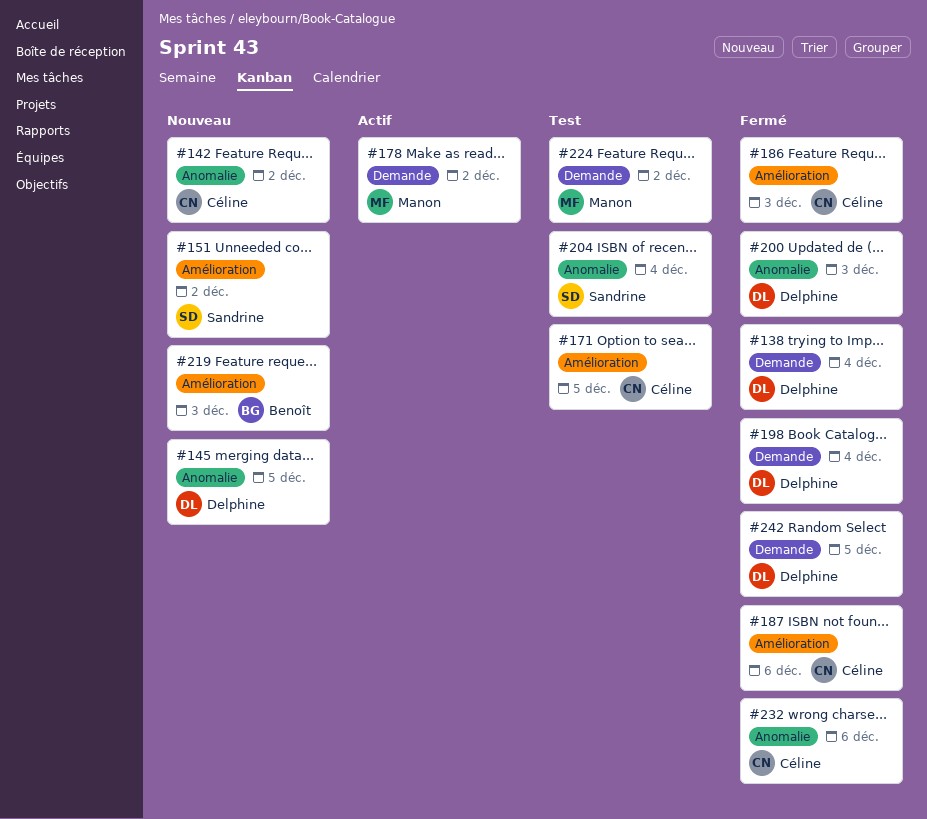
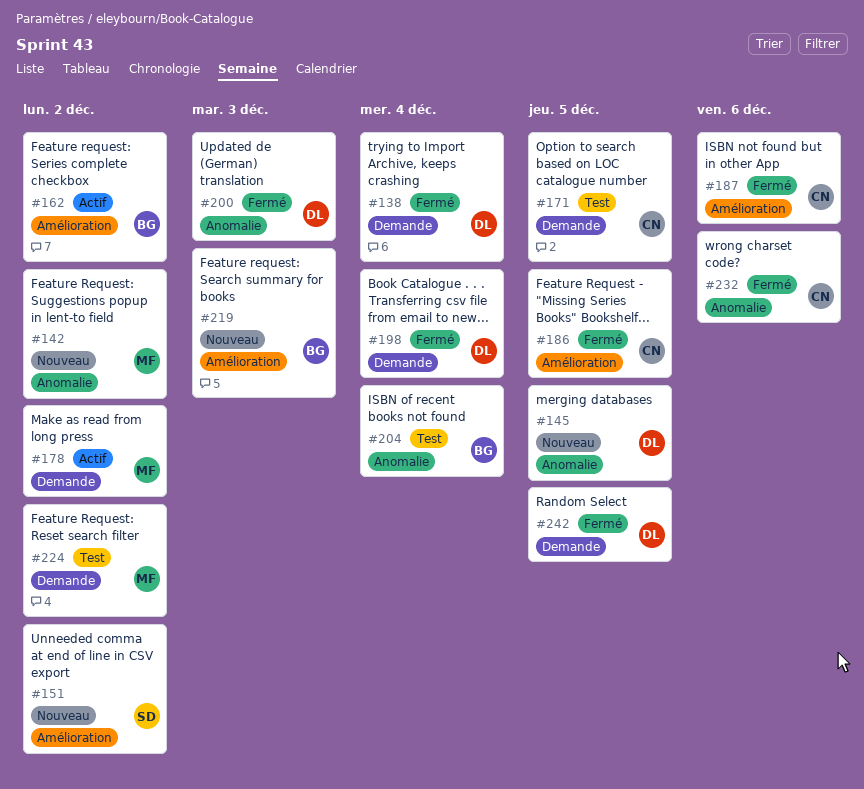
#142, owner: Céline -> Manon
#162: none -> present
#171, label: Amélioration -> Demande
#186, due: Dec 3 -> Dec 5
#204, owner: Sandrine -> Benoît

